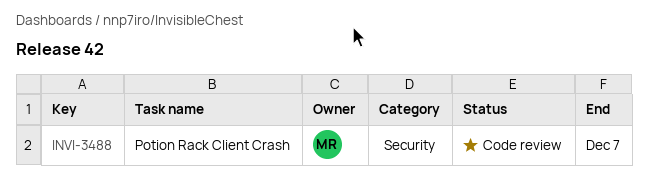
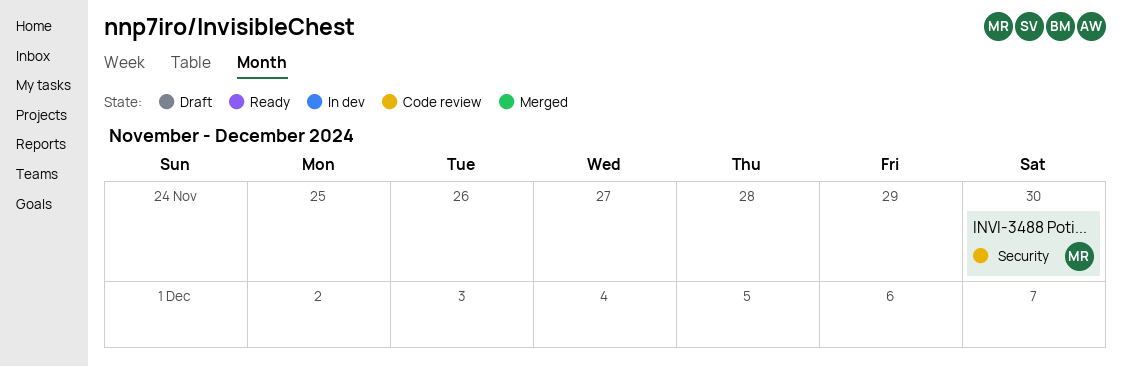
INVI-3488, due: Dec 7 -> Nov 30

